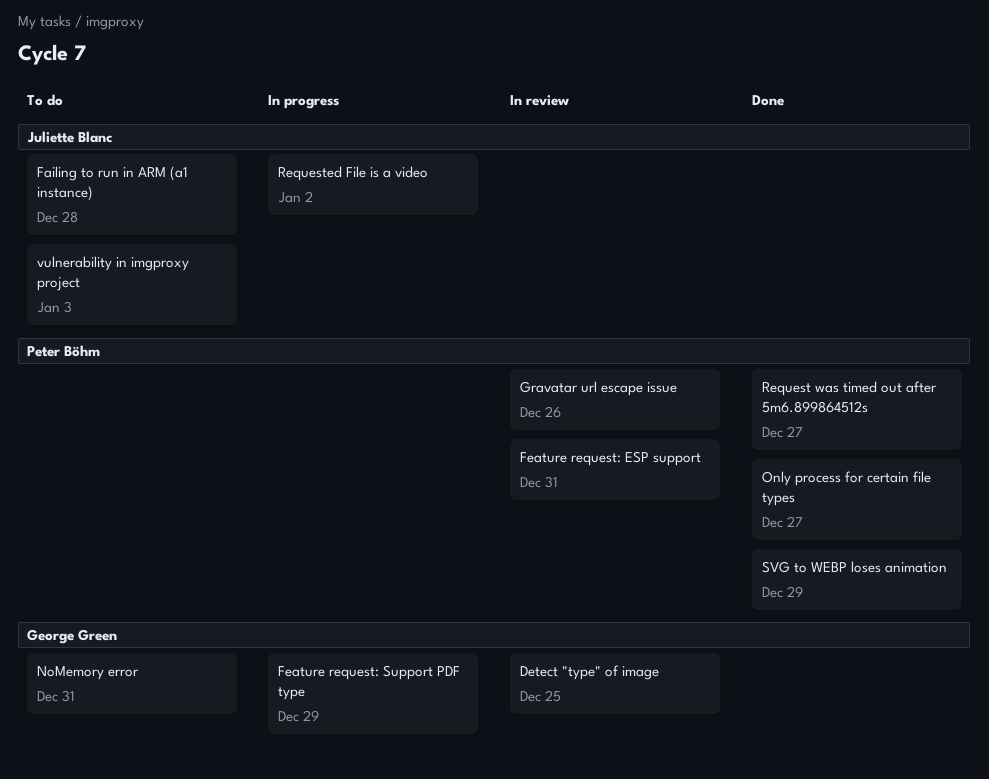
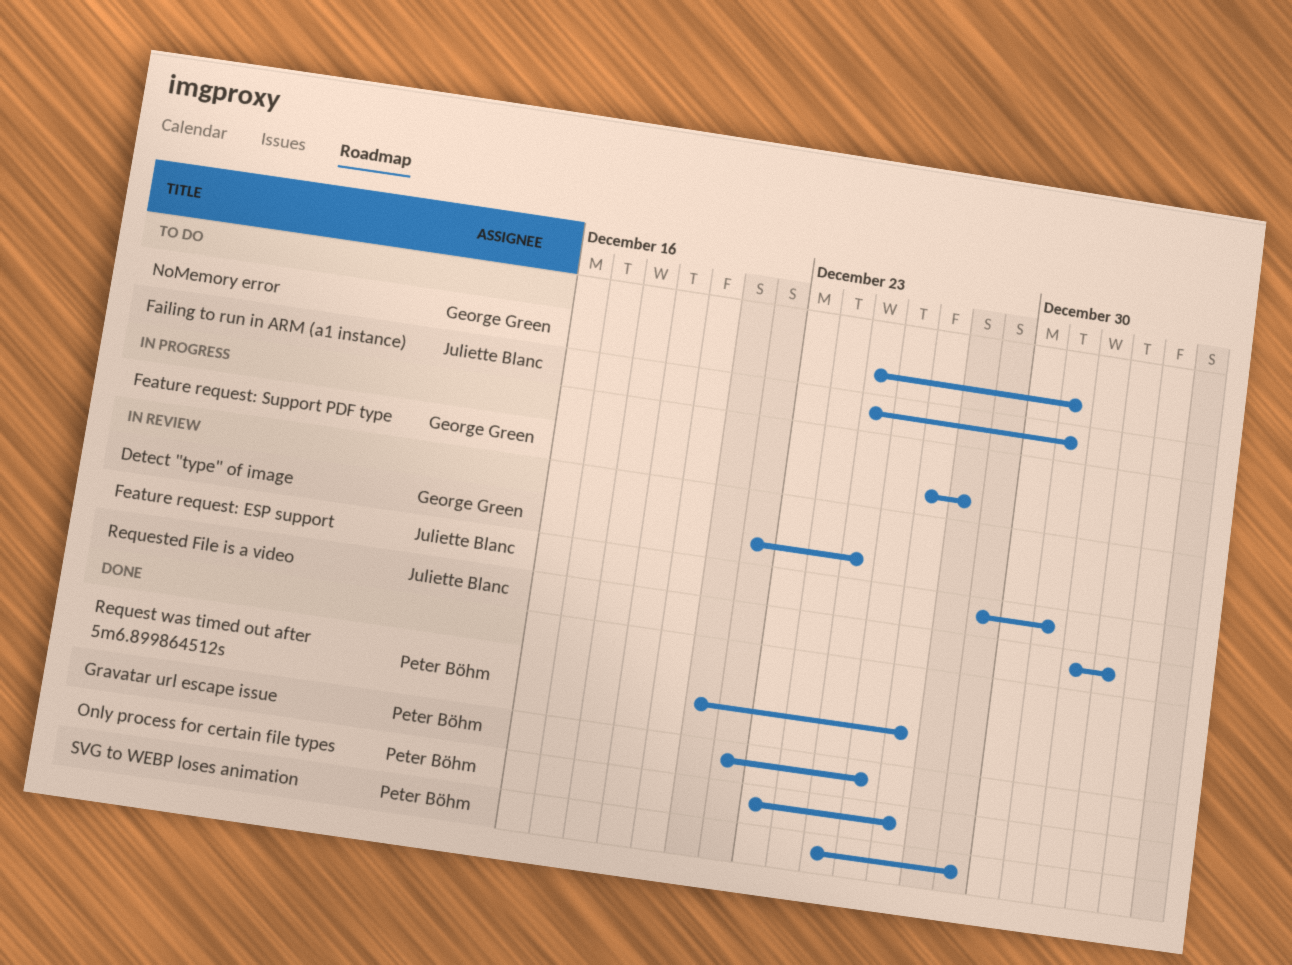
Failing to run in ARM (a1 instance), due: Dec 28 -> Dec 31
Feature request: ESP support, owner: Peter Böhm -> Juliette Blanc
Feature request: Support PDF type, due: Dec 29 -> Dec 28
Gravatar url escape issue, status: In review -> Done
Requested File is a video, status: In progress -> In review
vulnerability in imgproxy project: present -> none

